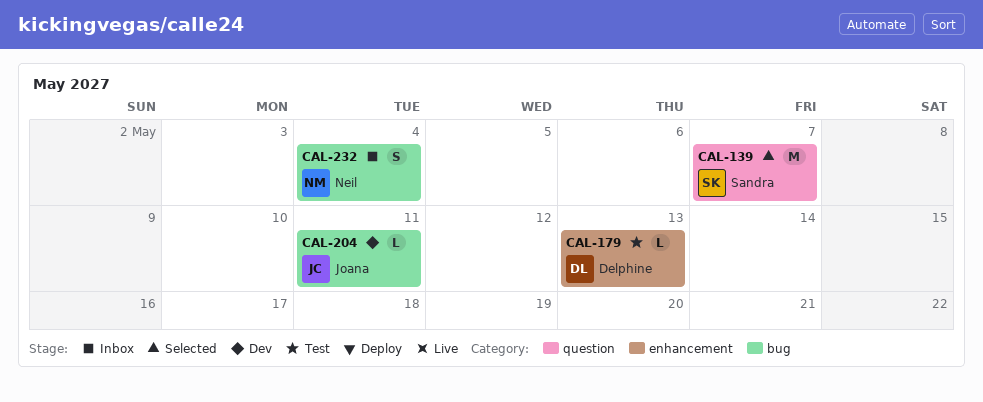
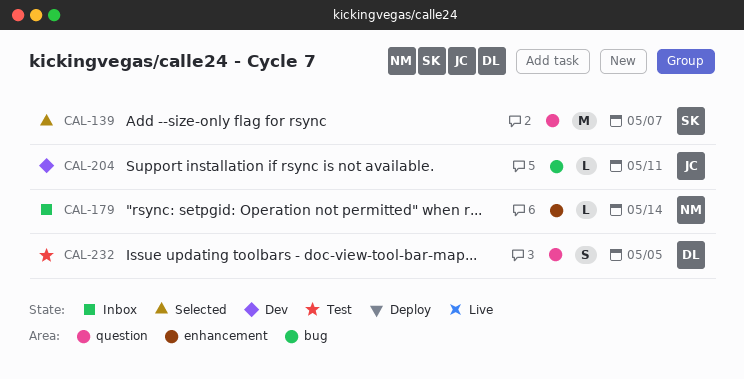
CAL-179, status: Test -> Inbox
CAL-179, owner: Delphine -> Neil
CAL-179, due: May 13 -> May 14
CAL-232, status: Inbox -> Test
CAL-232, owner: Neil -> Delphine
CAL-232, label: bug -> question
CAL-232, due: May 4 -> May 5

